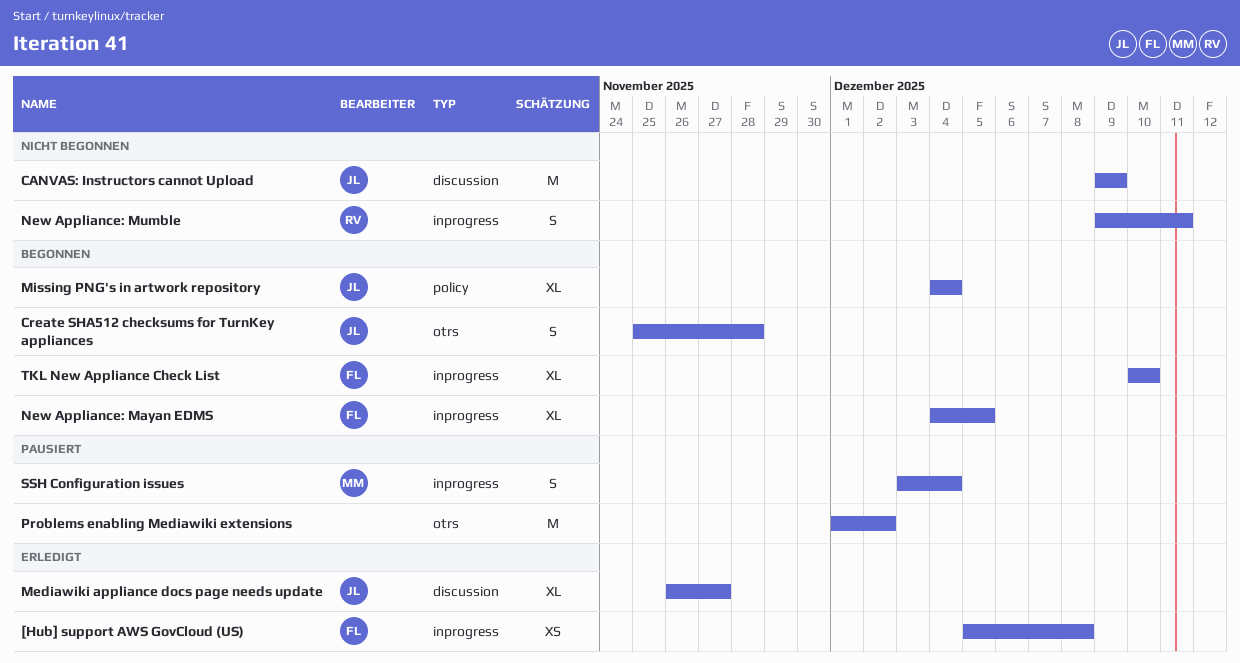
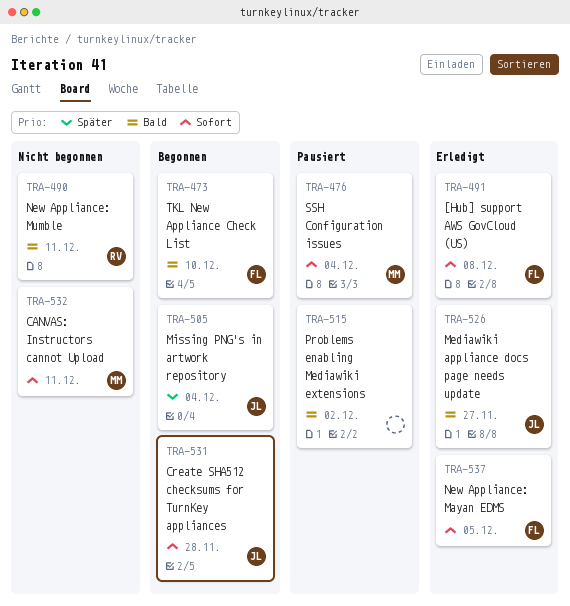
CANVAS: Instructors cannot Upload, owner: JL -> MM
CANVAS: Instructors cannot Upload, due: Dec 9 -> Dec 11
New Appliance: Mayan EDMS, status: Begonnen -> Erledigt

